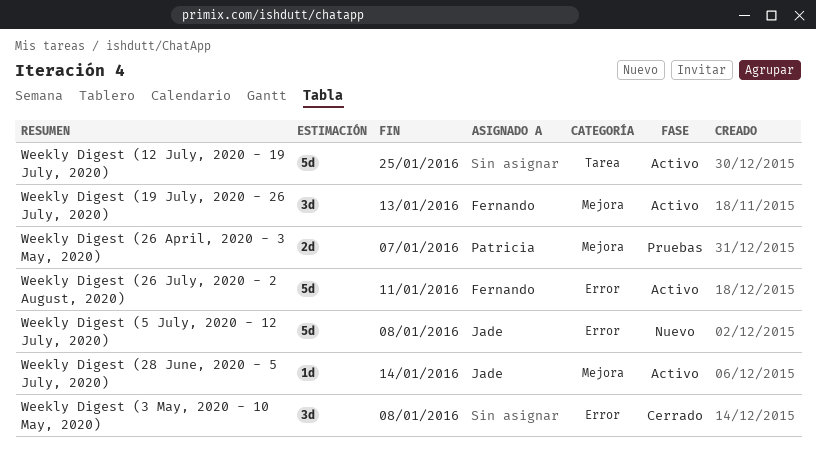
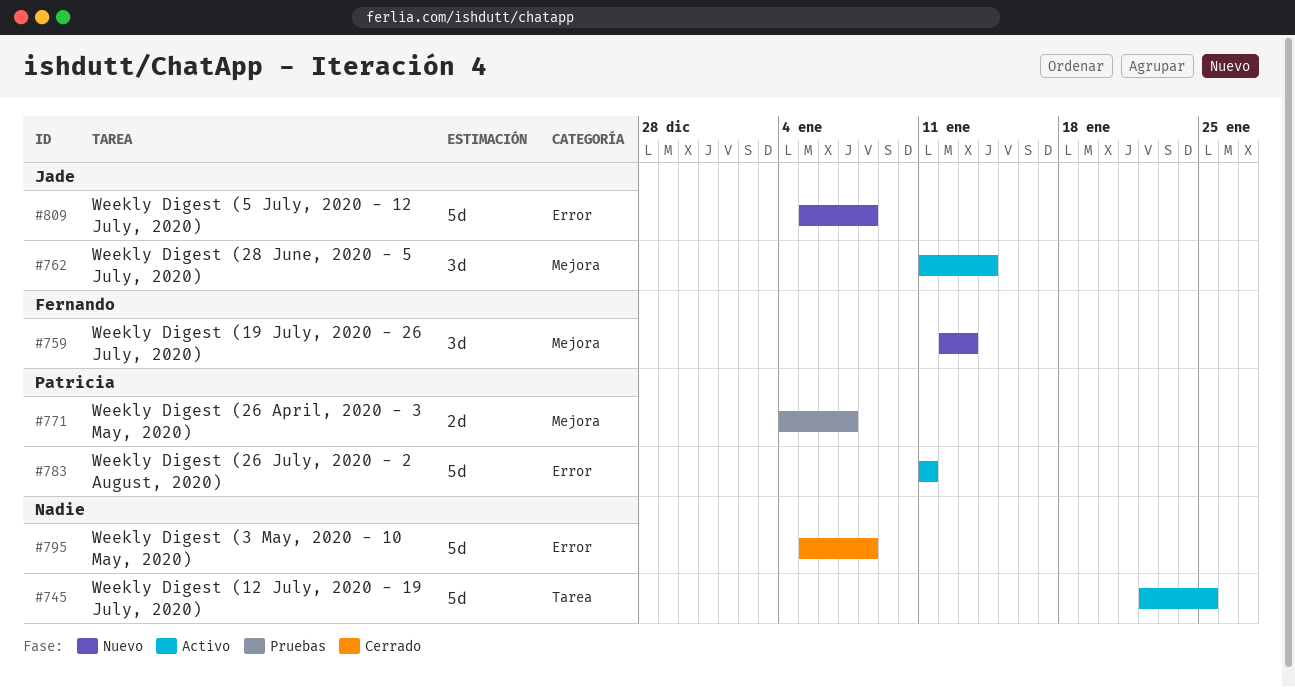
Weekly Digest (19 July, 2020 - 26 July, 2020), status: Activo -> Nuevo
Weekly Digest (26 July, 2020 - 2 August, 2020), owner: Fernando -> Patricia
Weekly Digest (28 June, 2020 - 5 July, 2020), estimate: 1d -> 3d
Weekly Digest (3 May, 2020 - 10 May, 2020), estimate: 3d -> 5d

